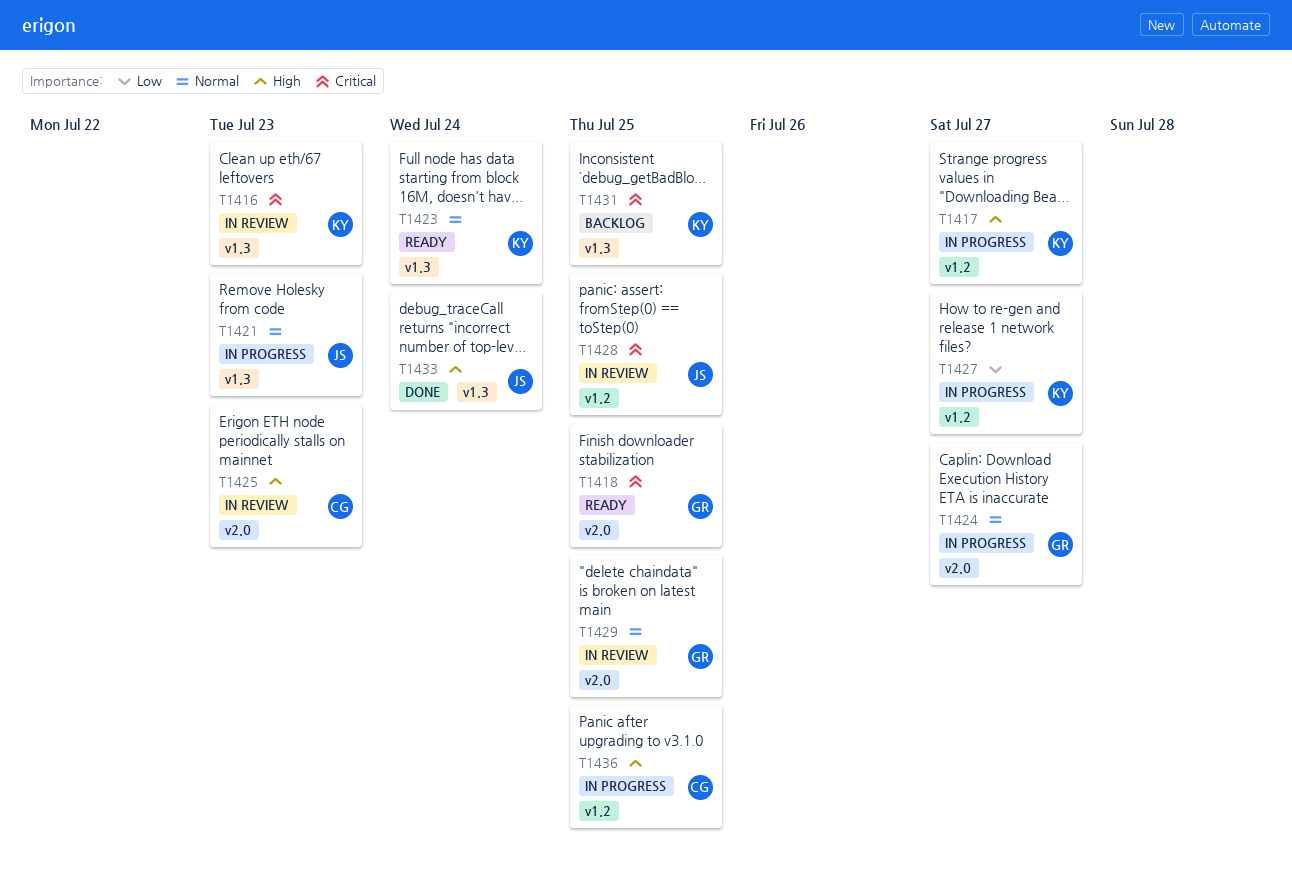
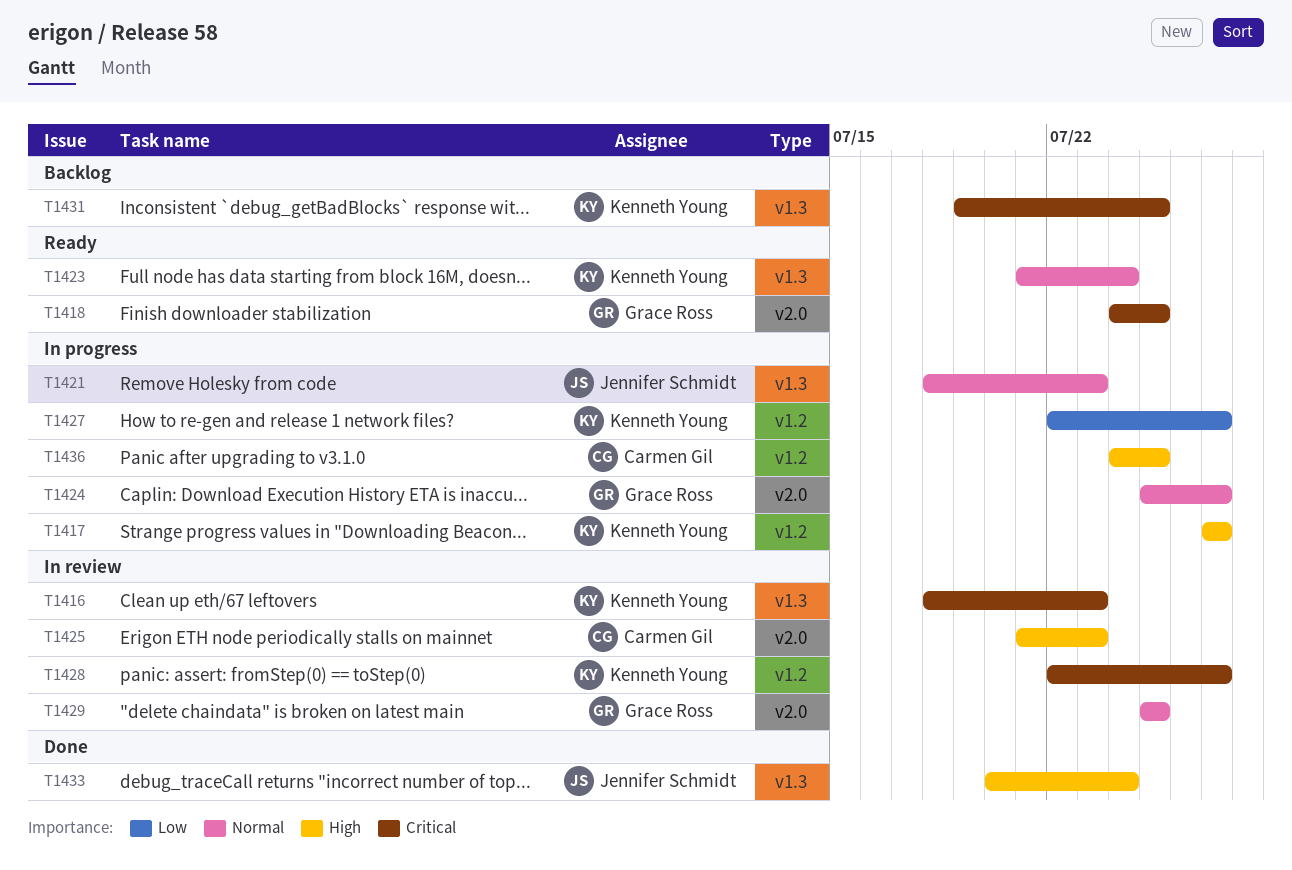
T1428, owner: Jennifer Schmidt -> Kenneth Young
T1428, due: Jul 25 -> Jul 27

